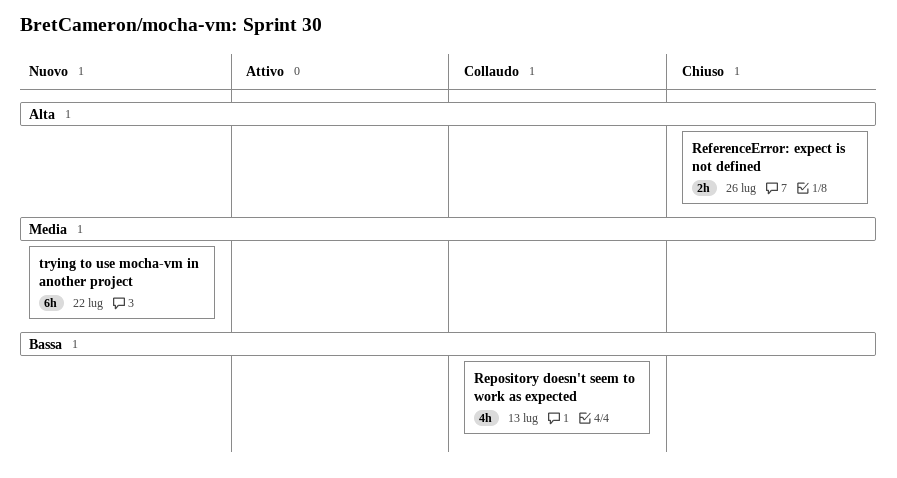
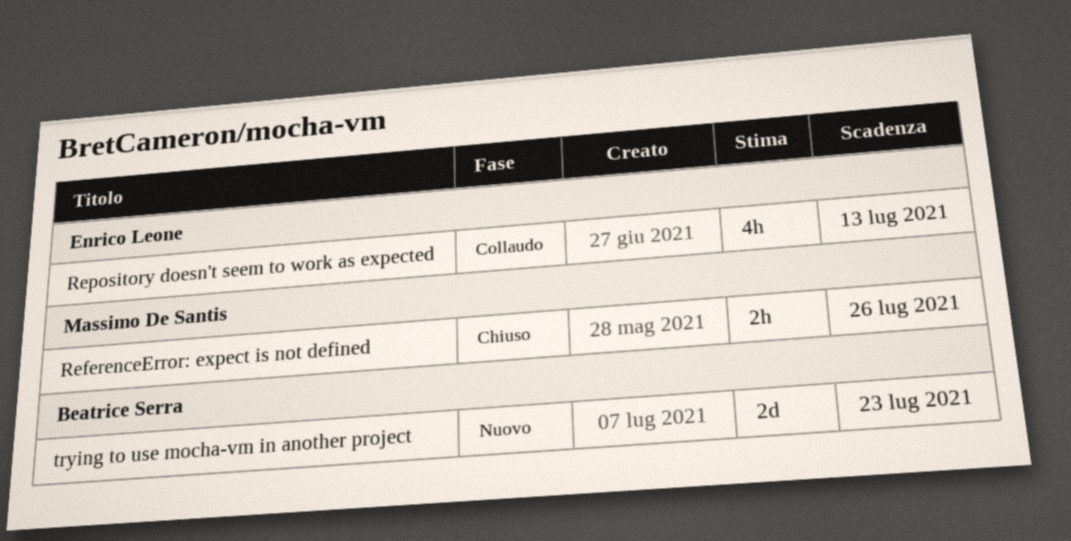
trying to use mocha-vm in another project, estimate: 6h -> 2d
trying to use mocha-vm in another project, due: Jul 22 -> Jul 23

